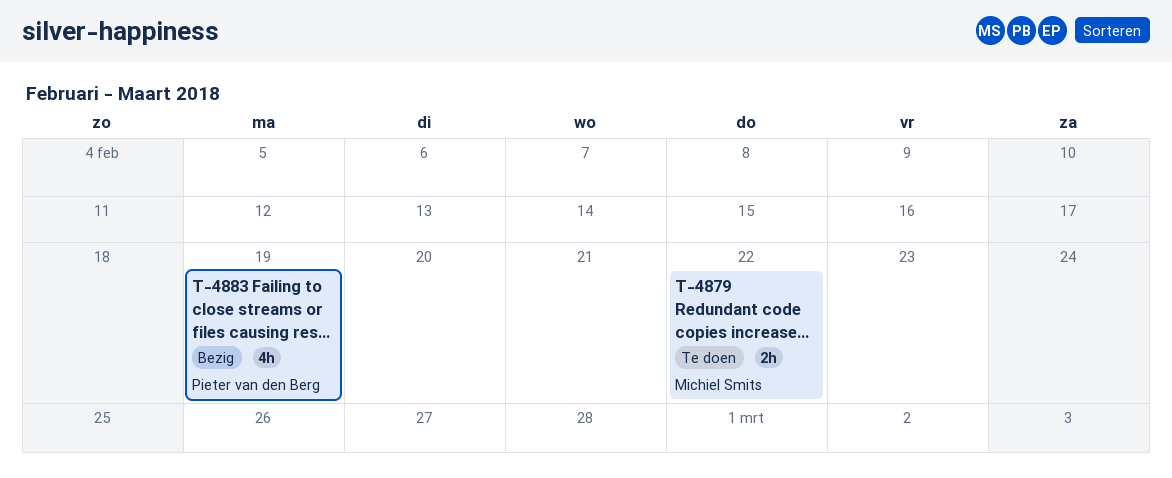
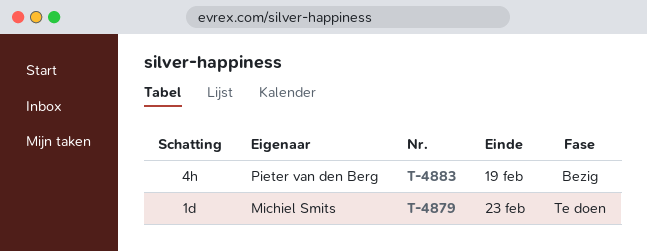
T-4879, estimate: 2h -> 1d
T-4879, due: Feb 22 -> Feb 23

